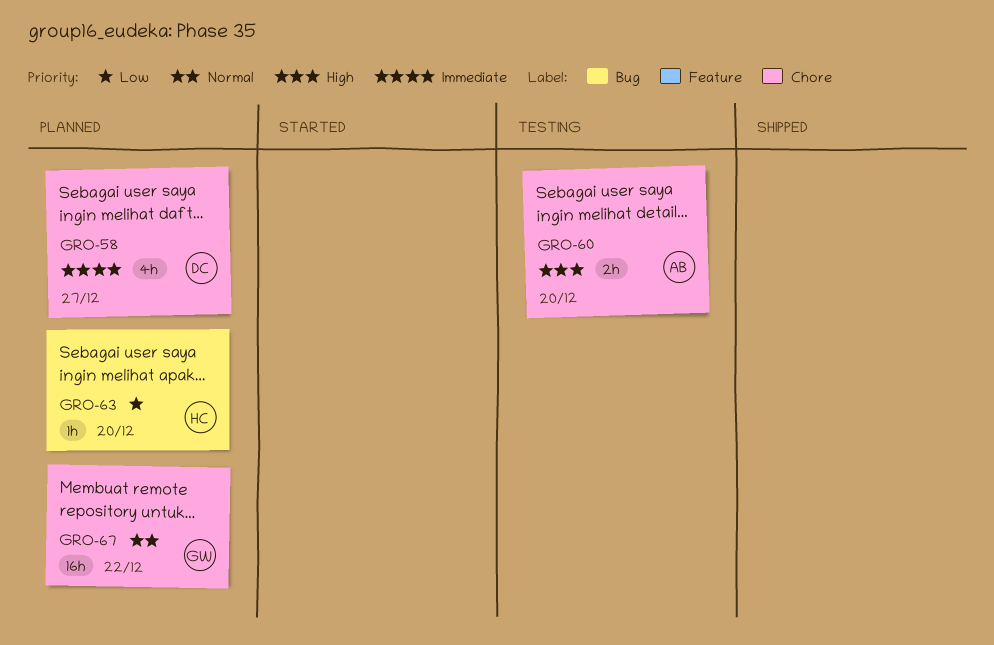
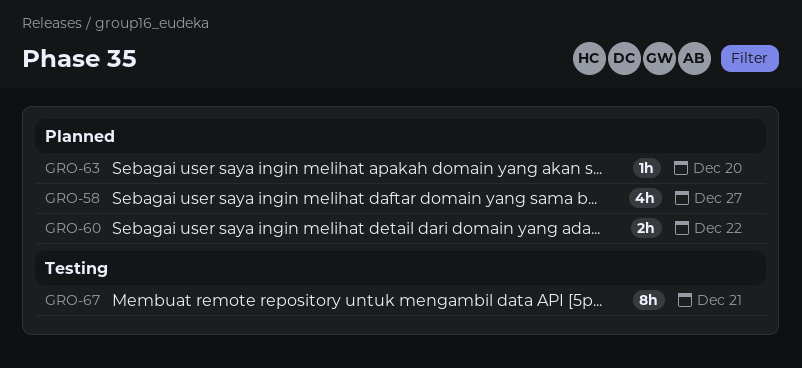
GRO-60, status: Testing -> Planned
GRO-60, due: Dec 20 -> Dec 22
GRO-67, status: Planned -> Testing
GRO-67, estimate: 16h -> 8h
GRO-67, due: Dec 22 -> Dec 21

